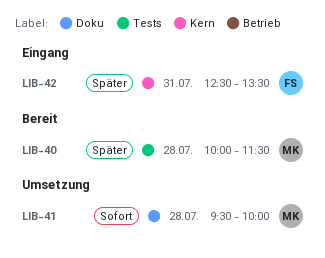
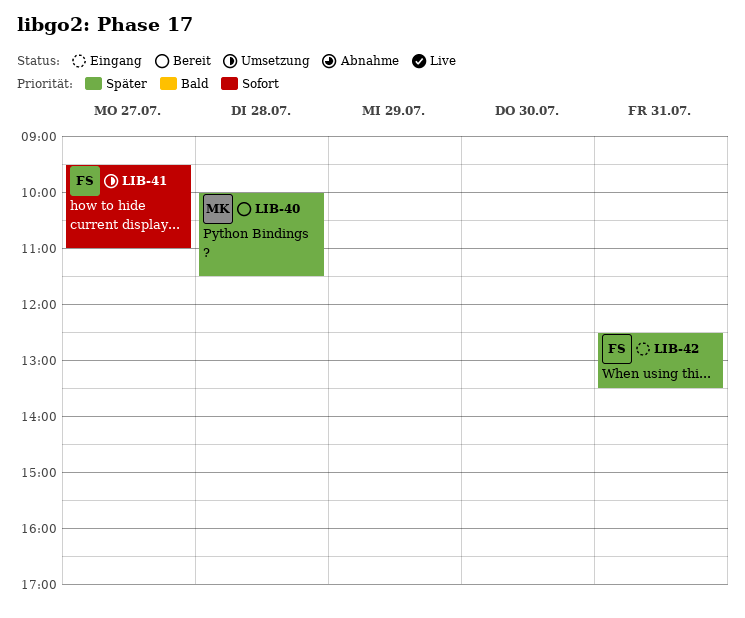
LIB-41, owner: MK -> FS
LIB-41, day: Jul 28 -> Jul 27
LIB-41, ends: 10:00 -> 11:00

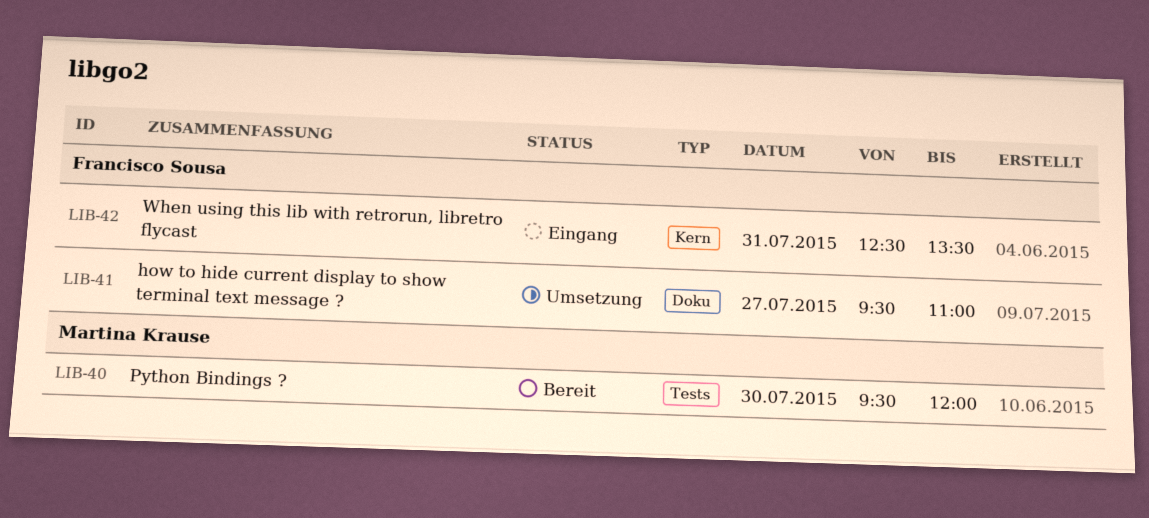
LIB-40, day: Jul 28 -> Jul 30
LIB-40, begins: 10:00 -> 09:30
LIB-40, ends: 11:30 -> 12:00

